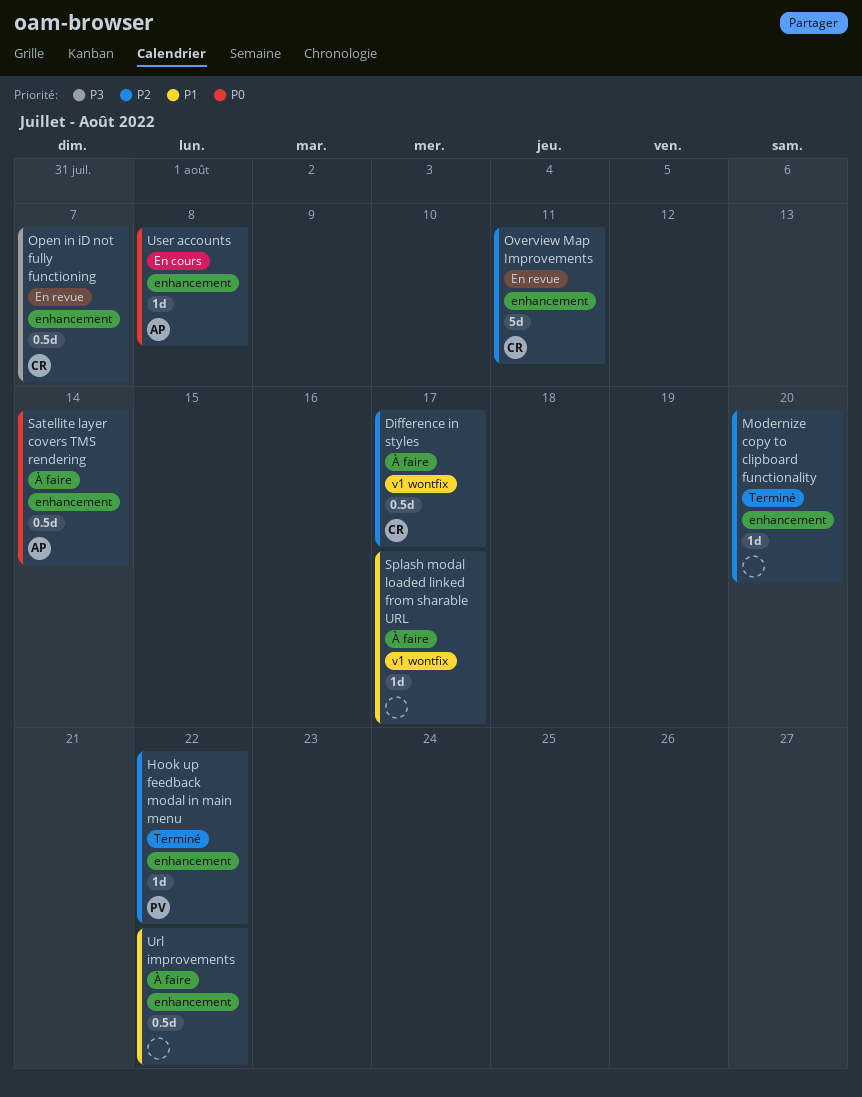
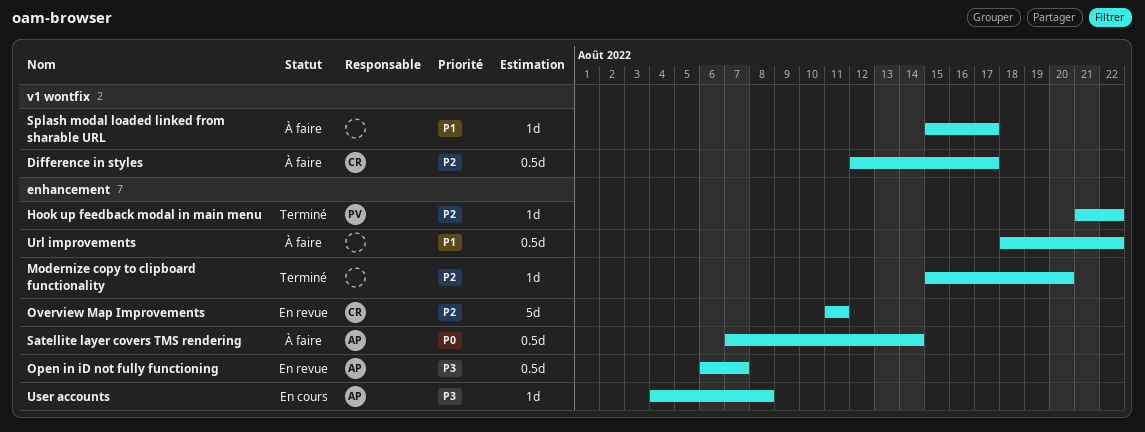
Open in iD not fully functioning, owner: CR -> AP
User accounts, priority: P0 -> P3

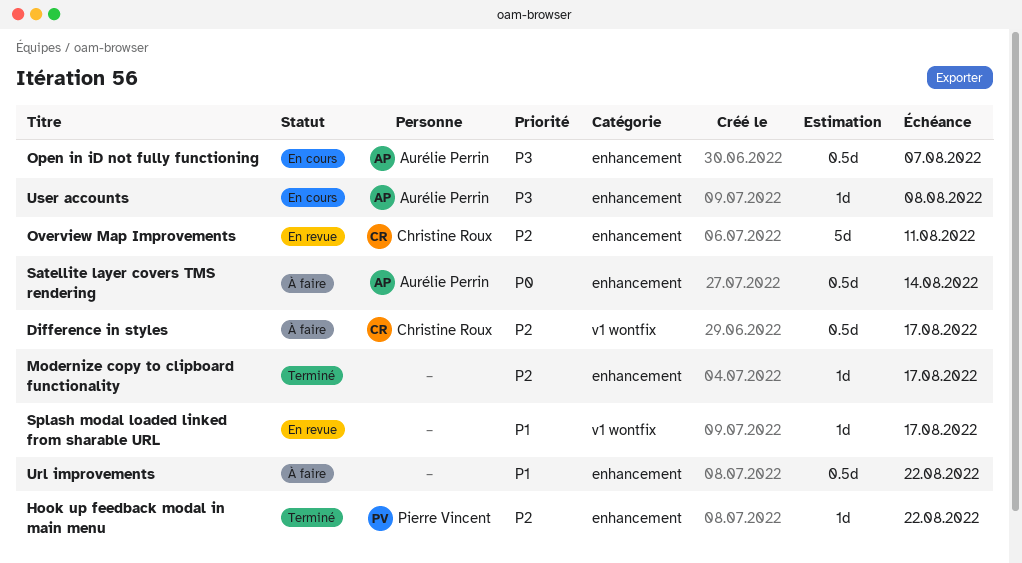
Modernize copy to clipboard functionality, due: Aug 20 -> Aug 17
Open in iD not fully functioning, status: En revue -> En cours
Splash modal loaded linked from sharable URL, status: À faire -> En revue

